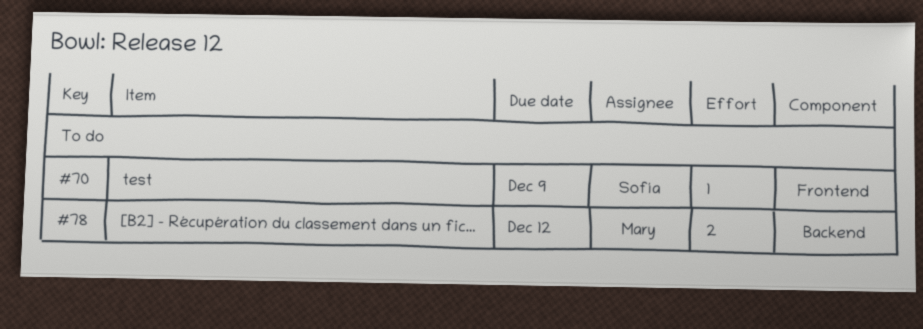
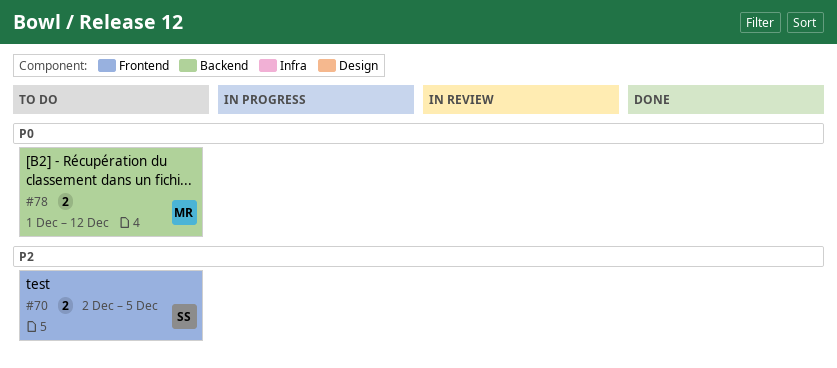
#70, estimate: 1 -> 2
#70, due: Dec 9 -> Dec 5

